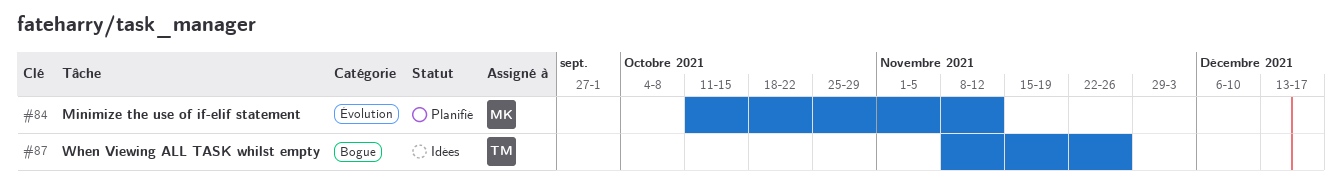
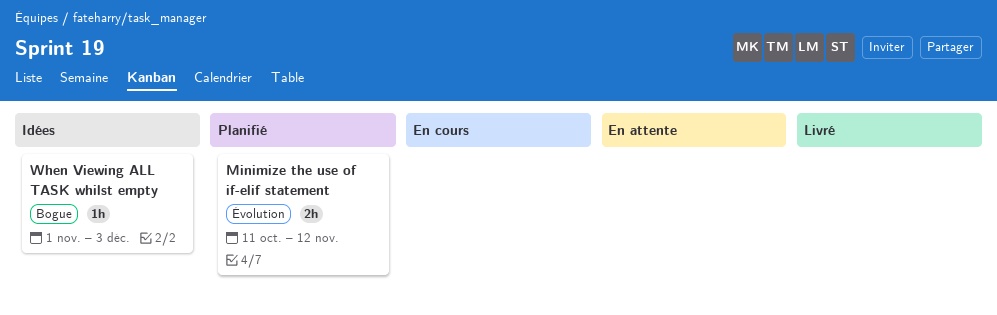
When Viewing ALL TASK whilst empty, start: Nov 8 -> Nov 1
When Viewing ALL TASK whilst empty, due: Nov 26 -> Dec 3

